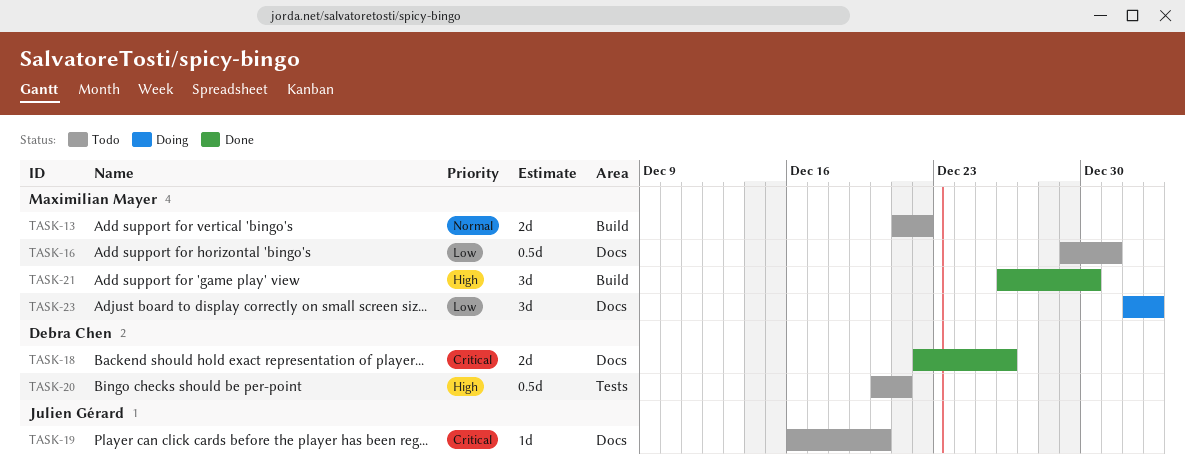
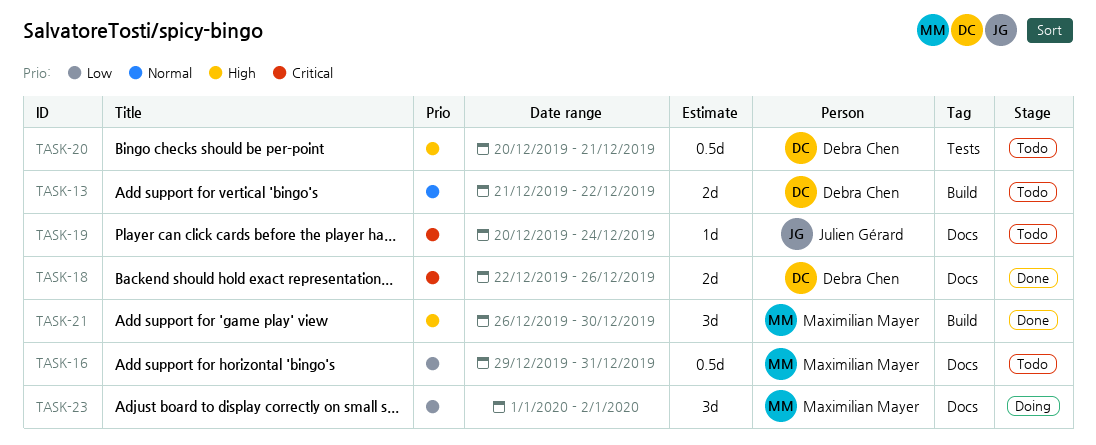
TASK-13, owner: Maximilian Mayer -> Debra Chen
TASK-19, start: Dec 16 -> Dec 20
TASK-19, due: Dec 20 -> Dec 24

